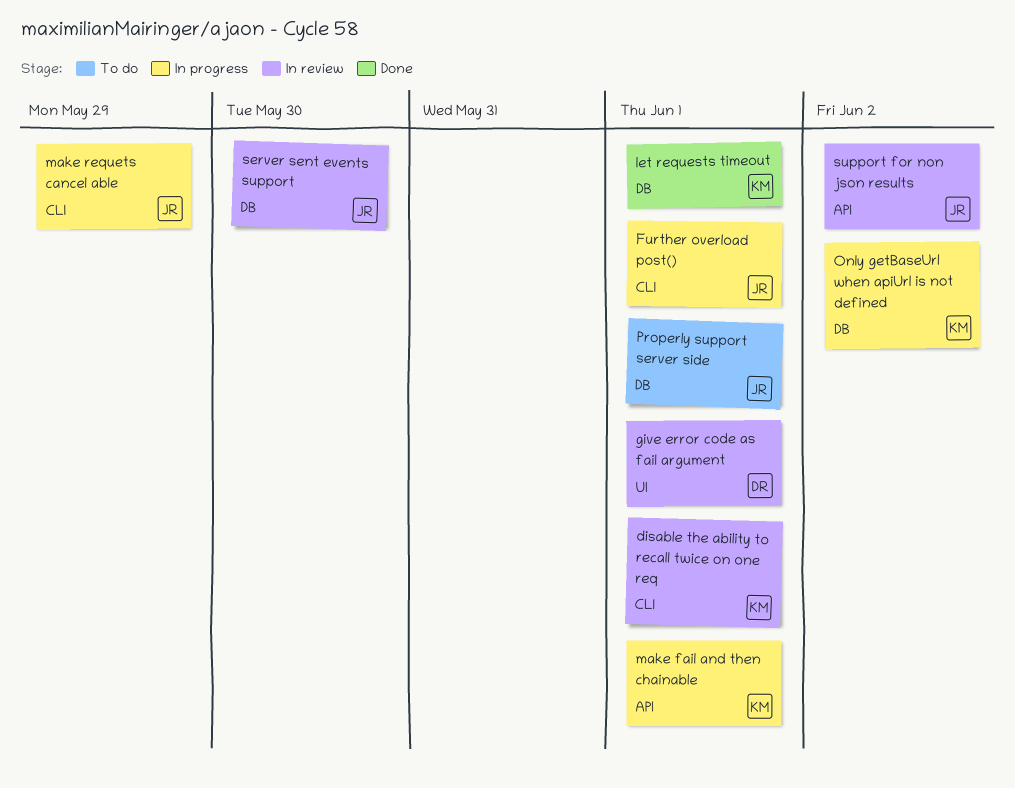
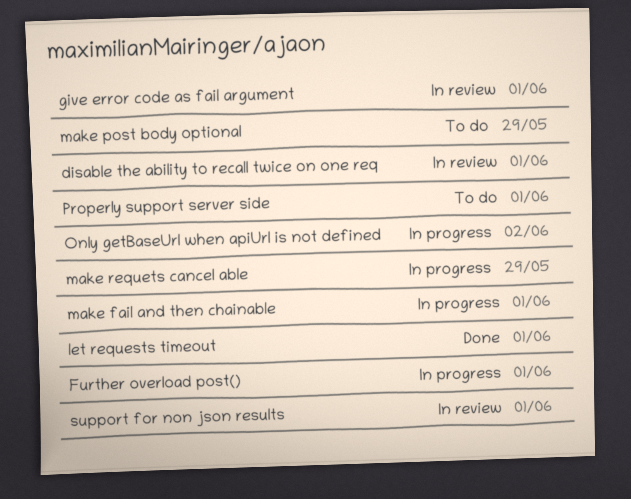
make post body optional: none -> present
server sent events support: present -> none
support for non json results, due: Jun 2 -> Jun 1

